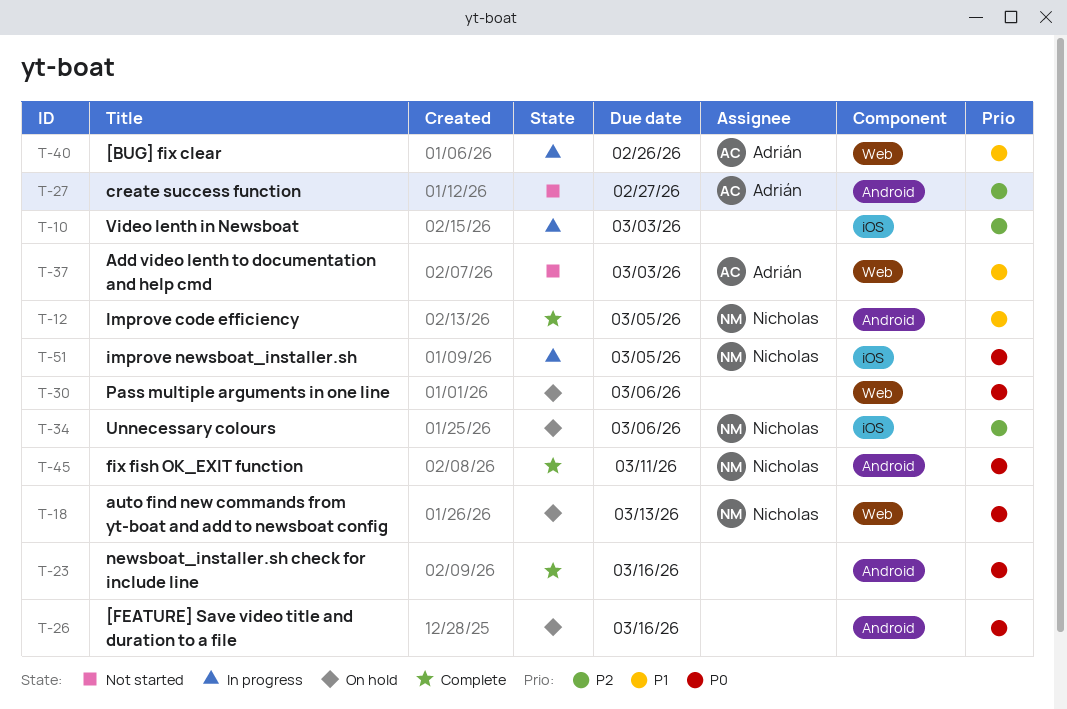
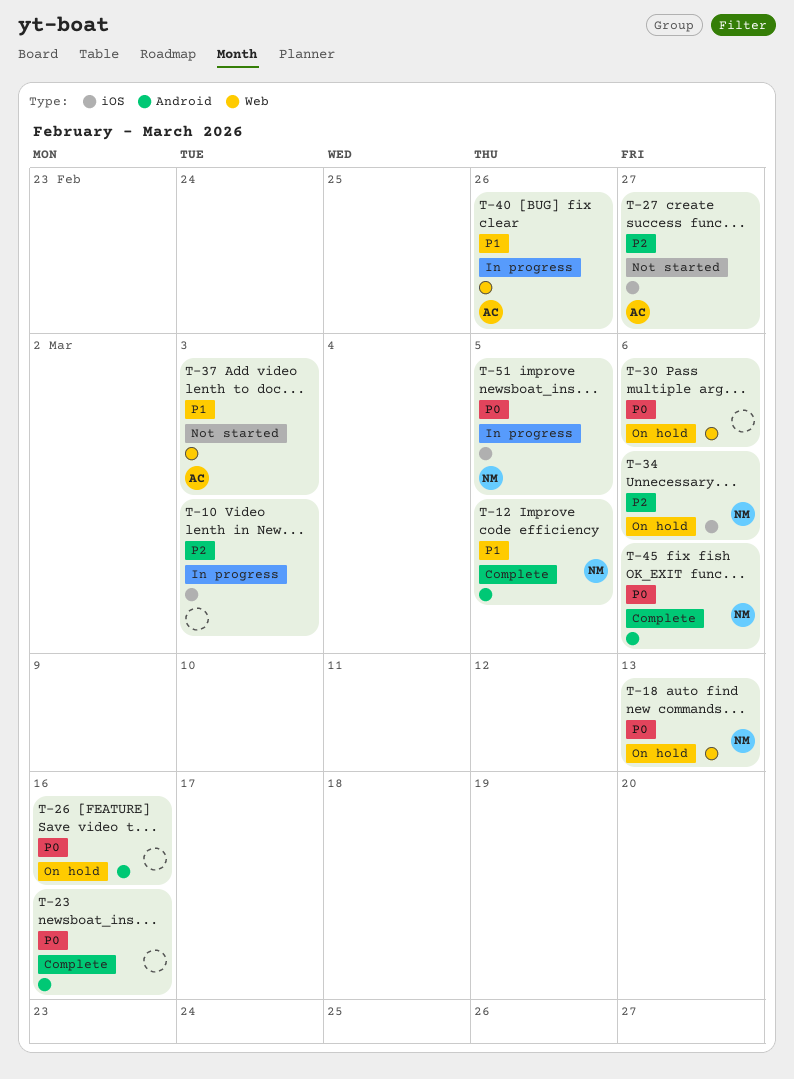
T-27, label: Android -> iOS
T-45, due: Mar 11 -> Mar 6

